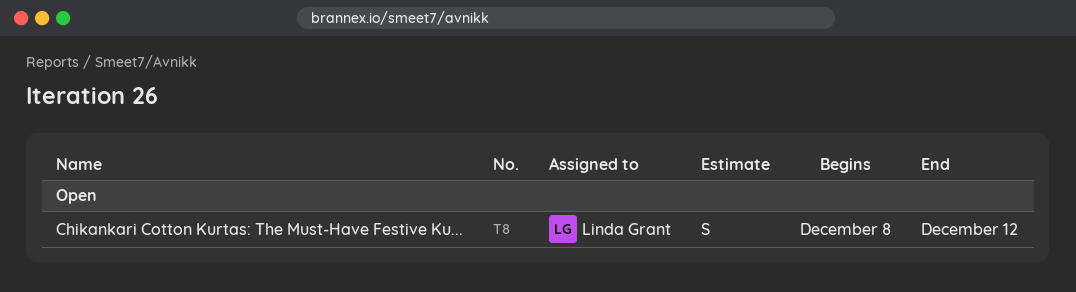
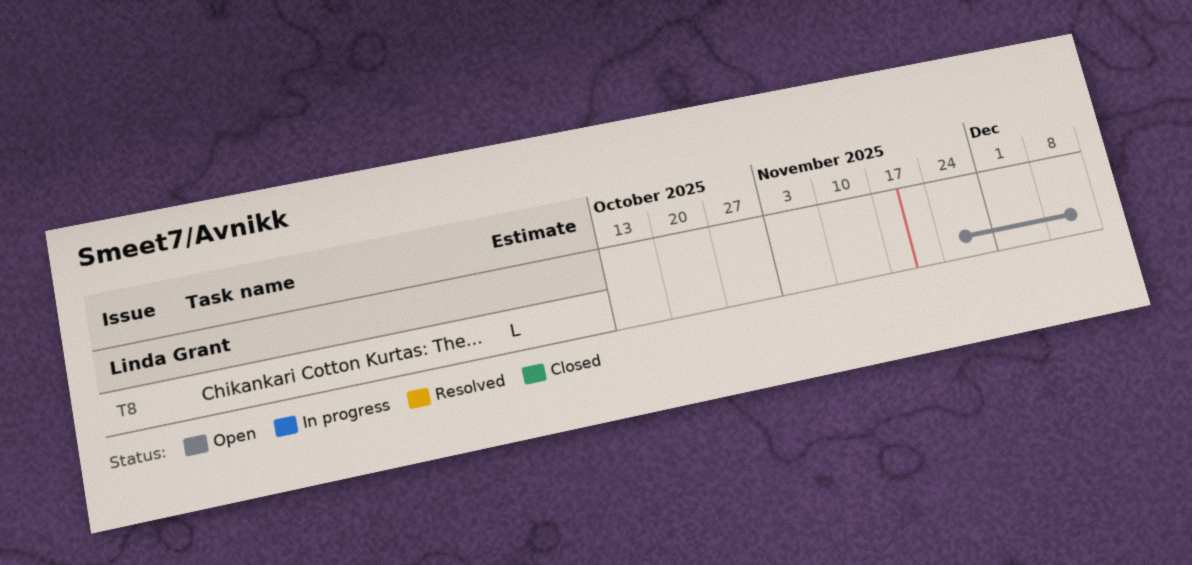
T8, estimate: S -> L
T8, start: Dec 8 -> Nov 24

